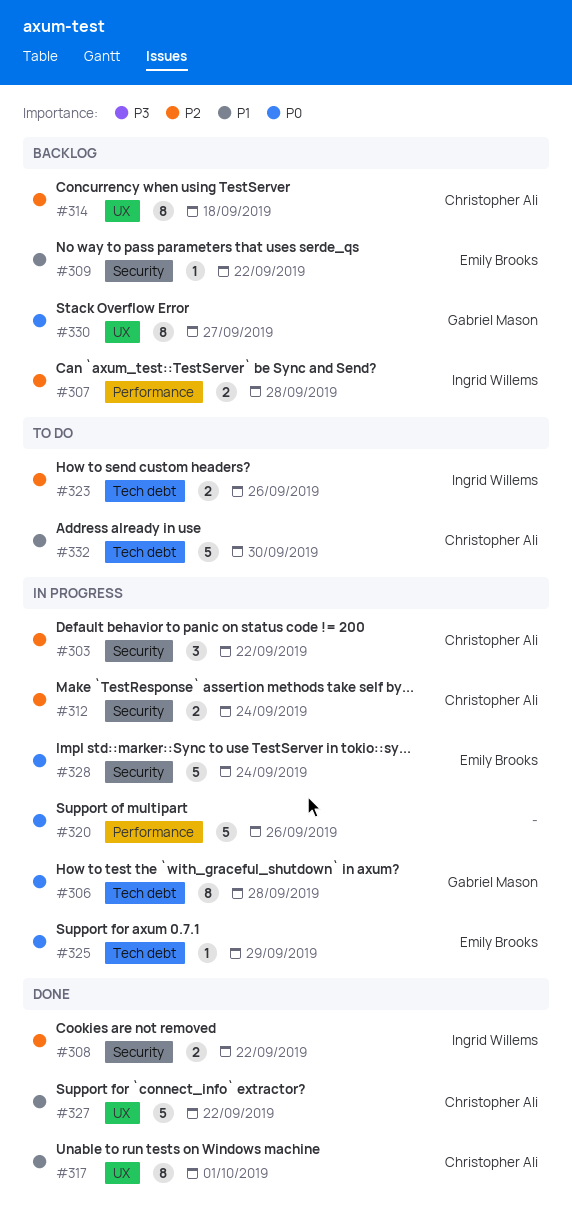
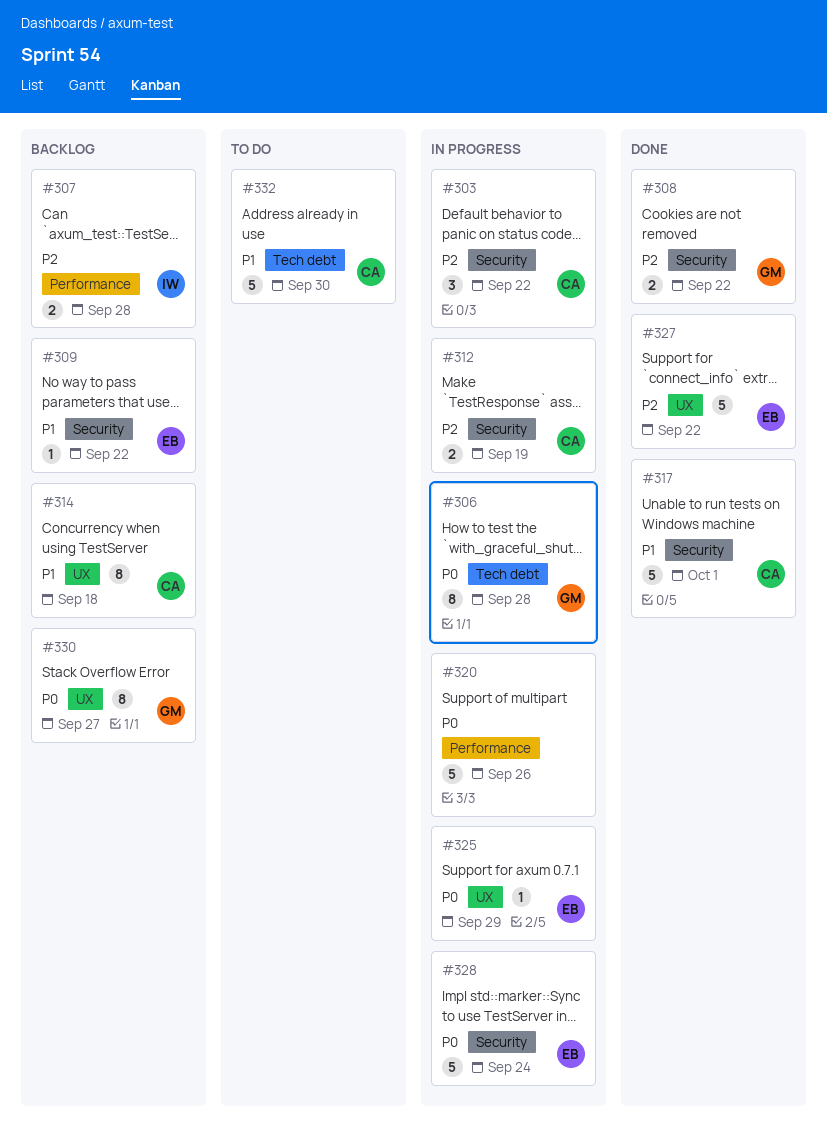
#308, owner: Ingrid Willems -> Gabriel Mason
#312, due: Sep 24 -> Sep 19
#314, priority: P2 -> P1
#317, label: UX -> Security
#317, estimate: 8 -> 5
#323: present -> none
#325, label: Tech debt -> UX
#327, owner: Christopher Ali -> Emily Brooks
#327, priority: P1 -> P2

